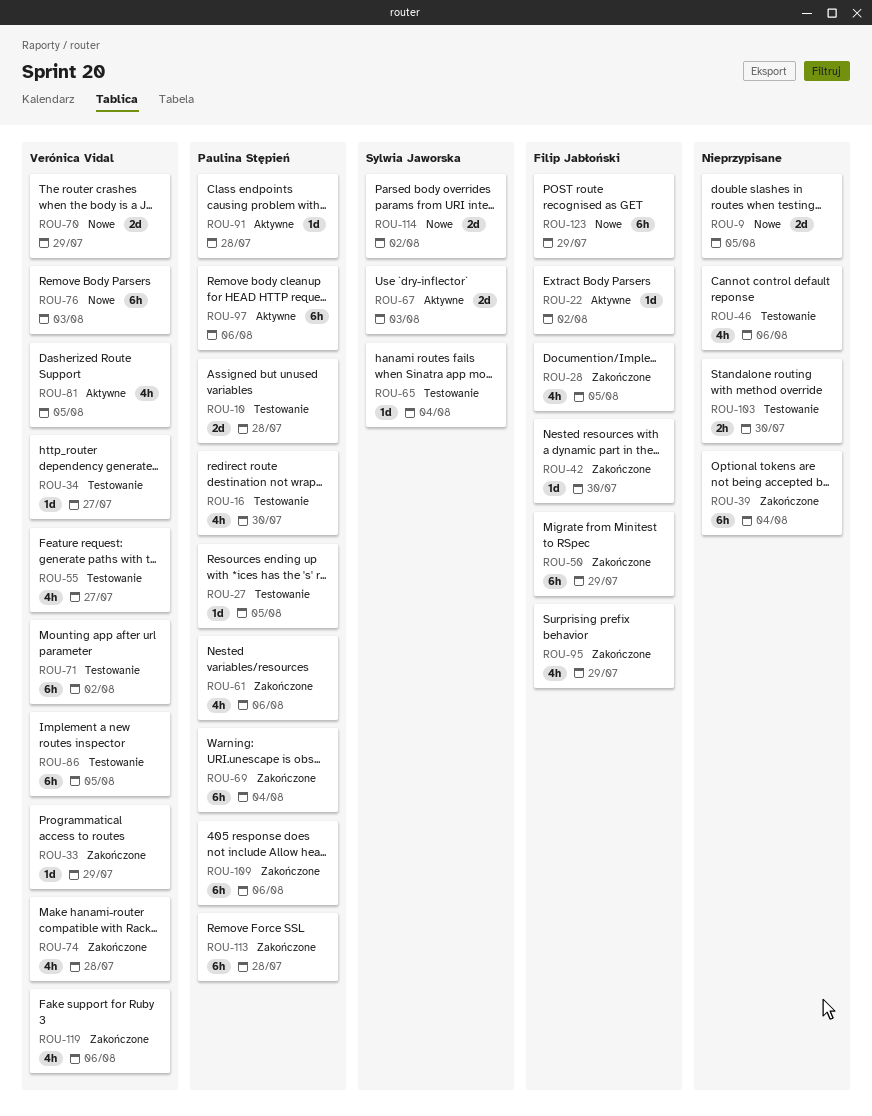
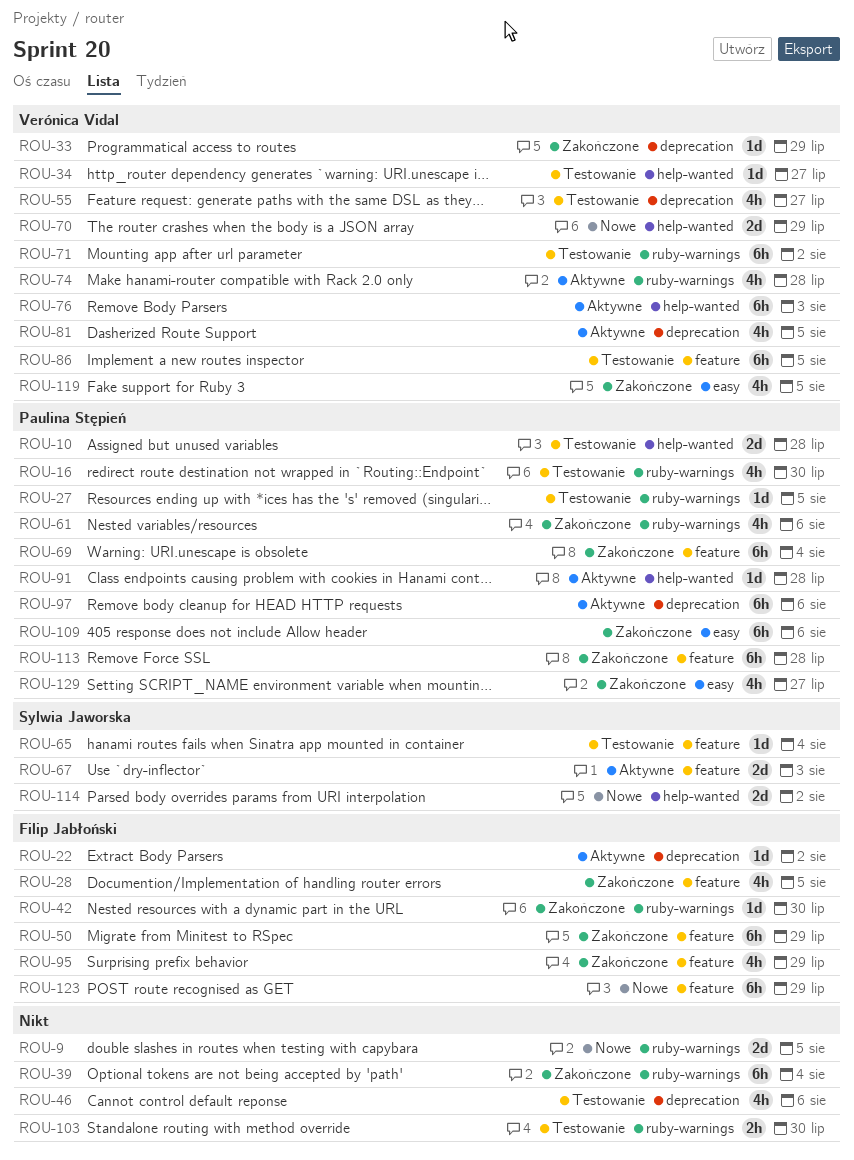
ROU-74, status: Zakończone -> Aktywne
ROU-76, status: Nowe -> Aktywne
ROU-119, due: Aug 6 -> Aug 5
ROU-129: none -> present

